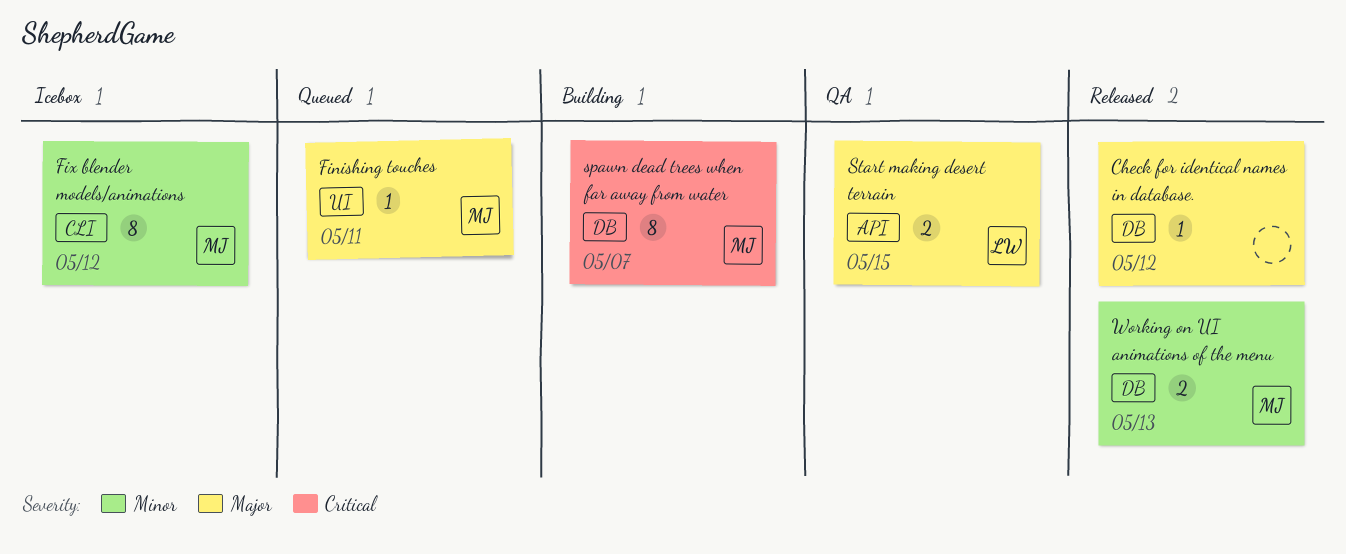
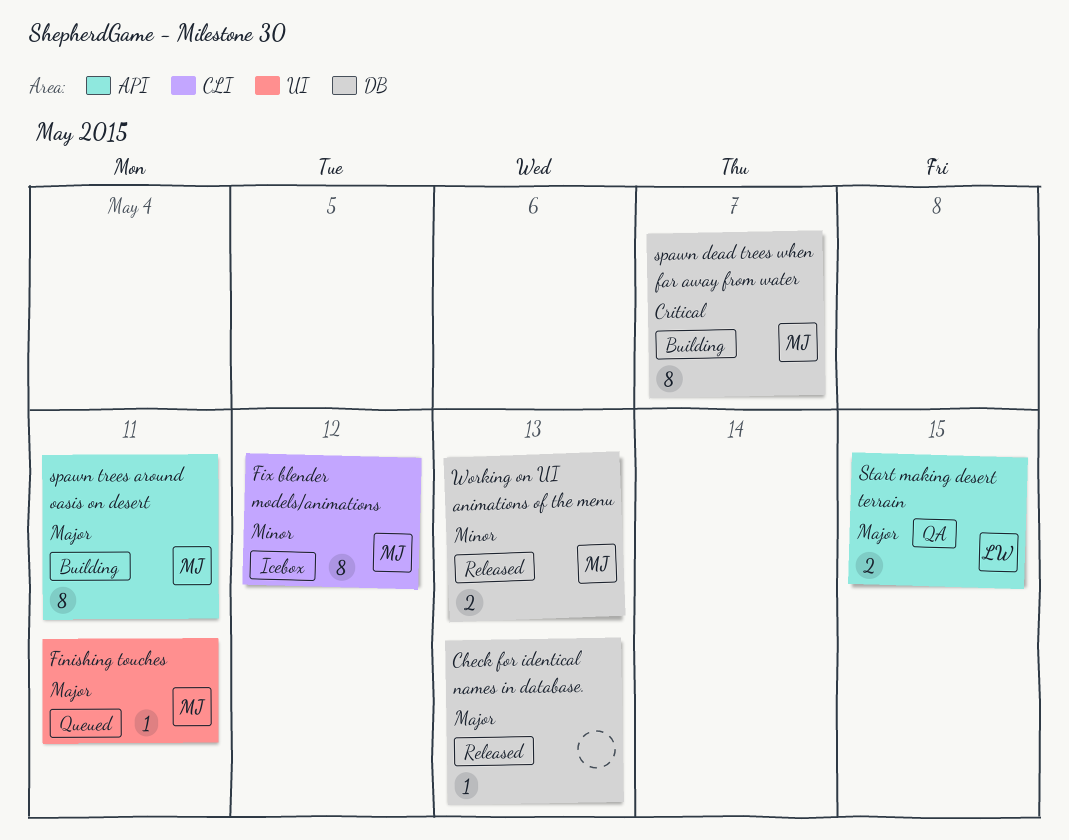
Check for identical names in database., due: May 12 -> May 13
spawn trees around oasis on desert: none -> present

